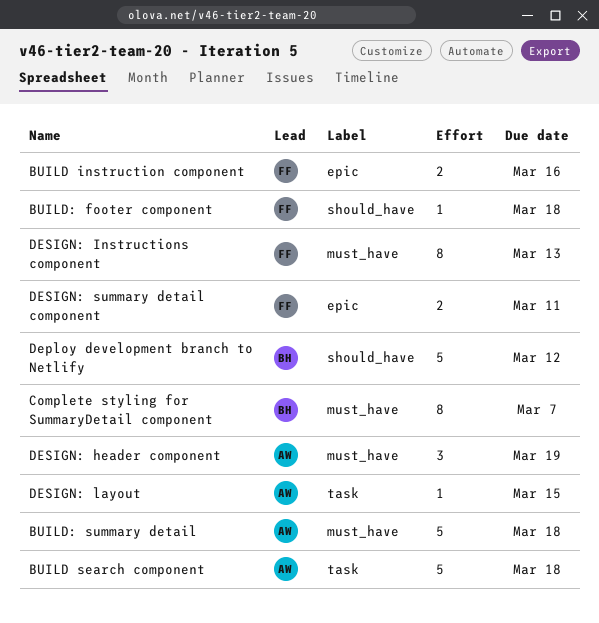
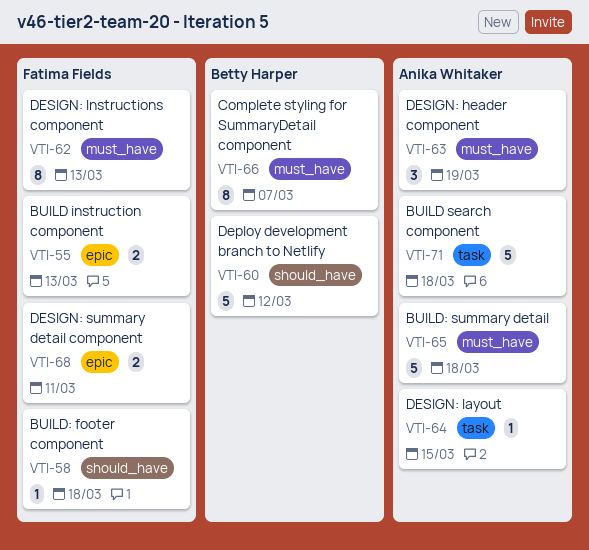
BUILD instruction component, due: Mar 16 -> Mar 13

